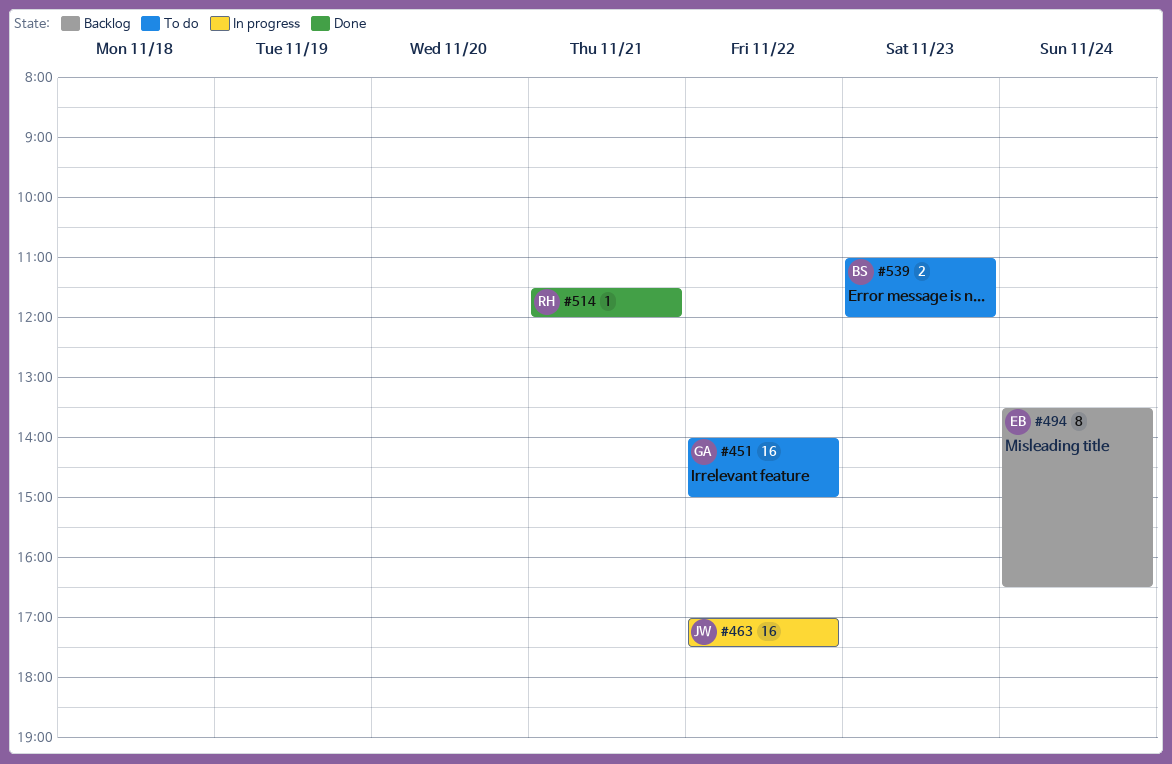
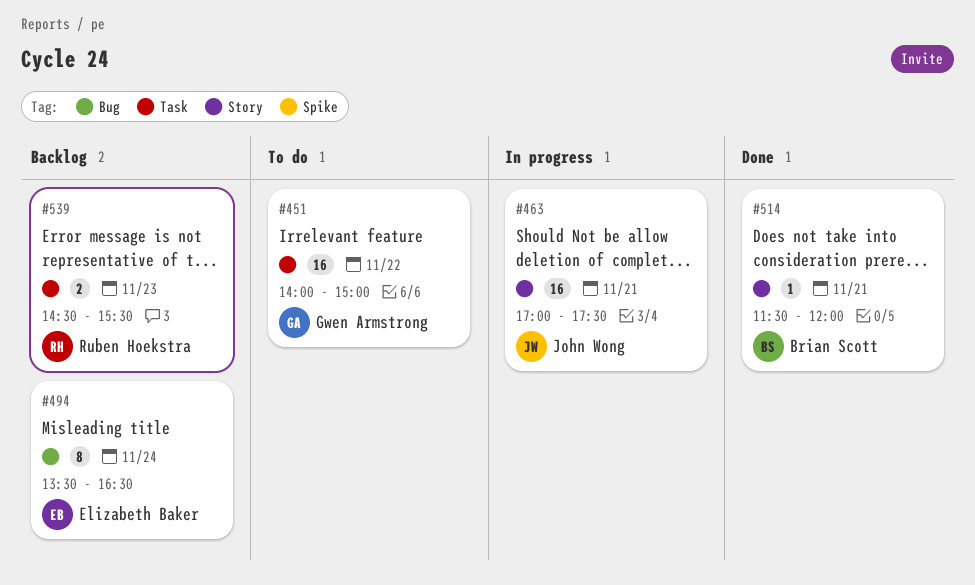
#463, day: Nov 22 -> Nov 21
#514, owner: Ruben Hoekstra -> Brian Scott
#539, status: To do -> Backlog
#539, owner: Brian Scott -> Ruben Hoekstra
#539, begins: 11:00 -> 14:30
#539, ends: 12:00 -> 15:30

